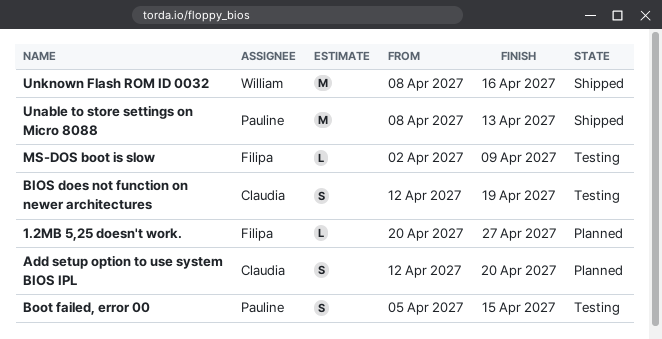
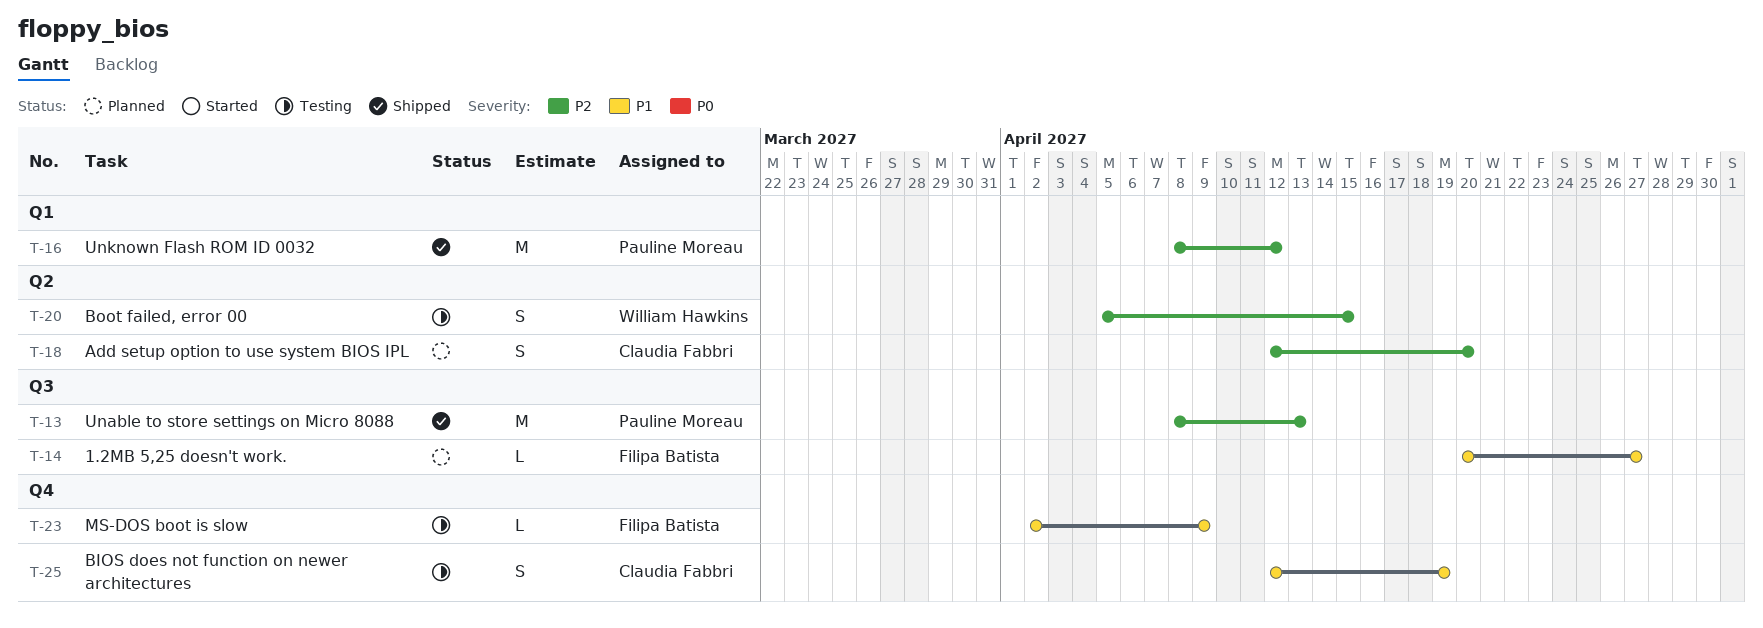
Boot failed, error 00, owner: Pauline Moreau -> William Hawkins
Unknown Flash ROM ID 0032, owner: William Hawkins -> Pauline Moreau
Unknown Flash ROM ID 0032, due: Apr 16 -> Apr 12

